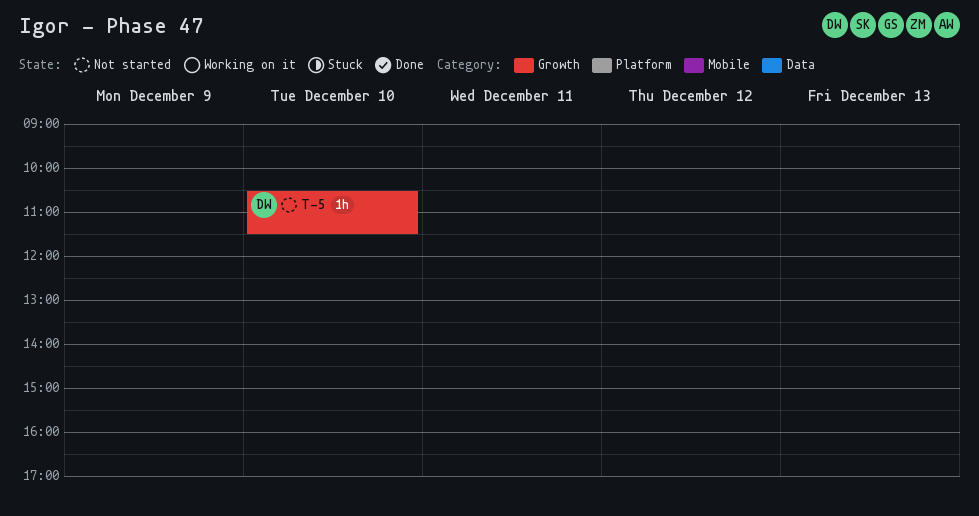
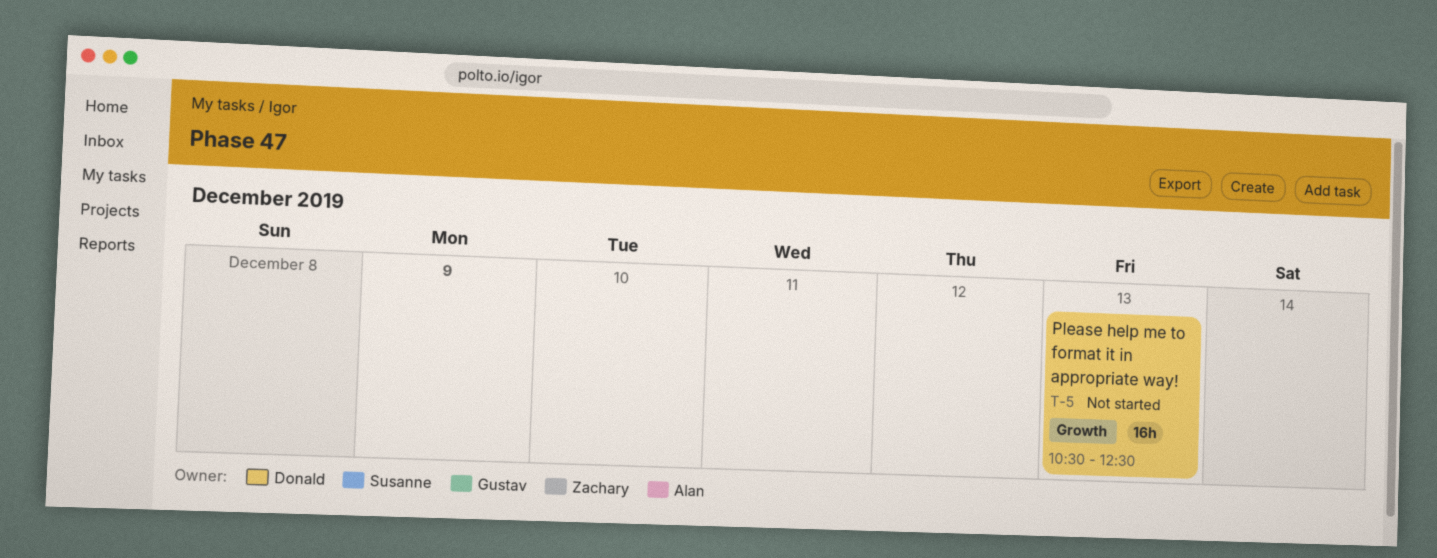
T-5, estimate: 1h -> 16h
T-5, day: Dec 10 -> Dec 13
T-5, ends: 11:30 -> 12:30

